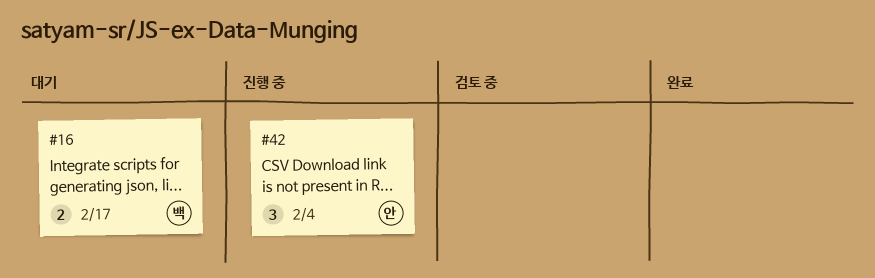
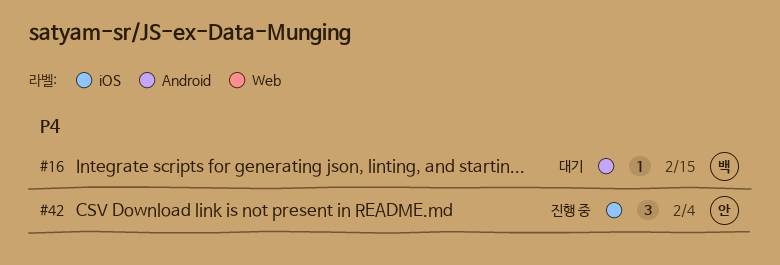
#16, estimate: 2 -> 1
#16, due: Feb 17 -> Feb 15

